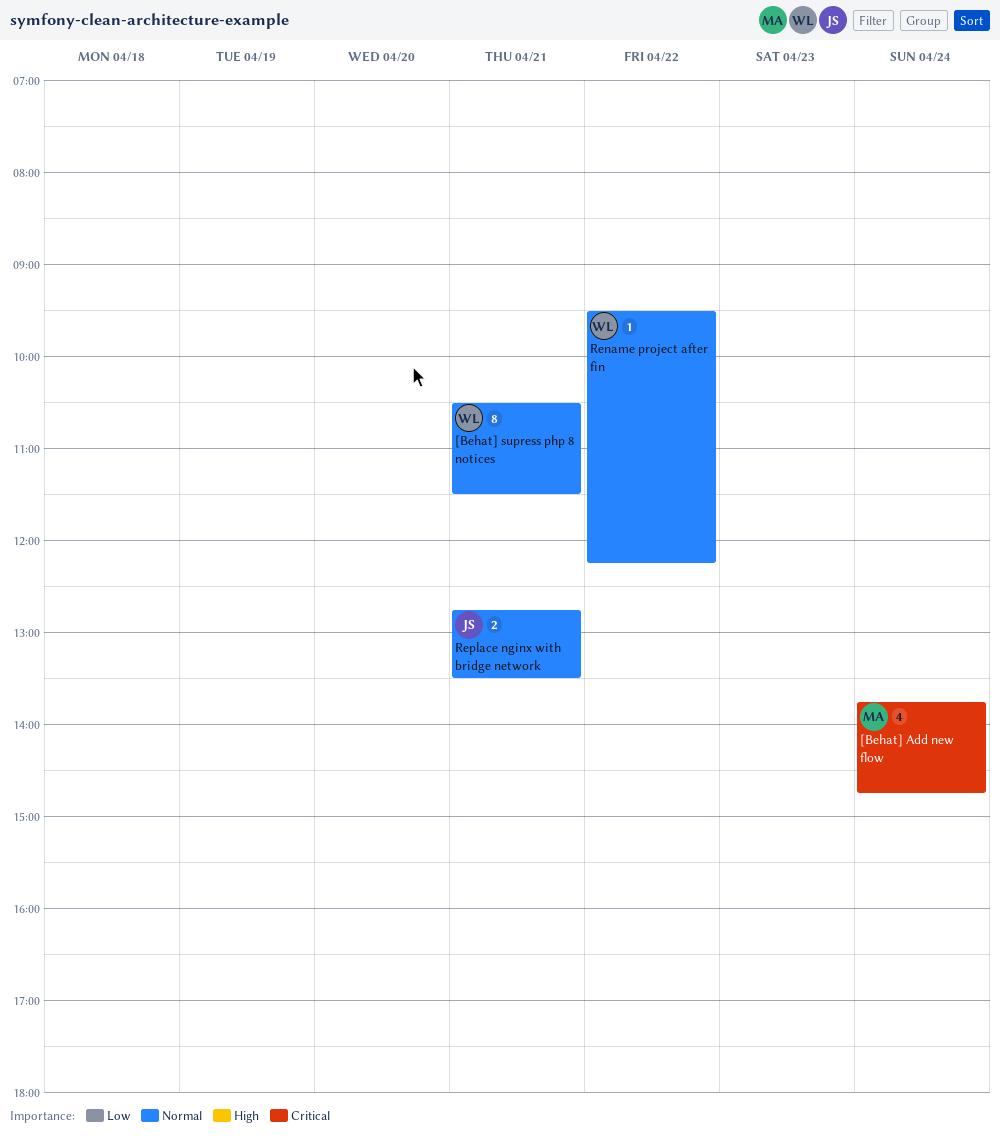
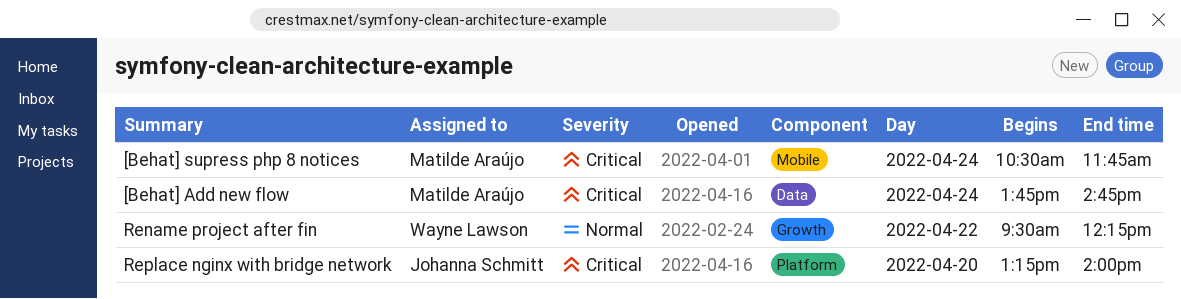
[Behat] supress php 8 notices, owner: Wayne Lawson -> Matilde Araújo
[Behat] supress php 8 notices, priority: Normal -> Critical
[Behat] supress php 8 notices, day: Apr 21 -> Apr 24
[Behat] supress php 8 notices, ends: 11:30 -> 11:45
Replace nginx with bridge network, priority: Normal -> Critical
Replace nginx with bridge network, day: Apr 21 -> Apr 20
Replace nginx with bridge network, begins: 12:45 -> 13:15
Replace nginx with bridge network, ends: 13:30 -> 14:00

